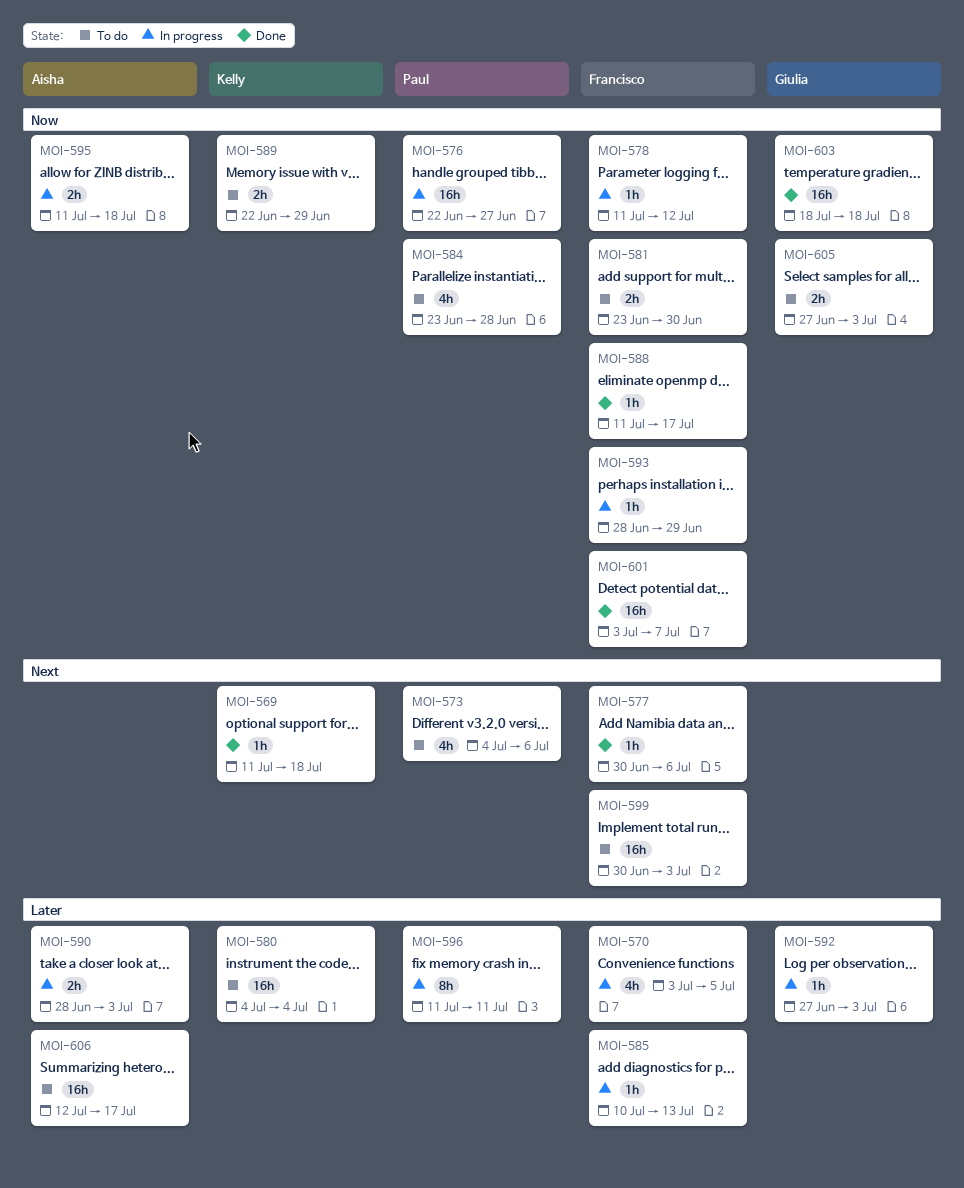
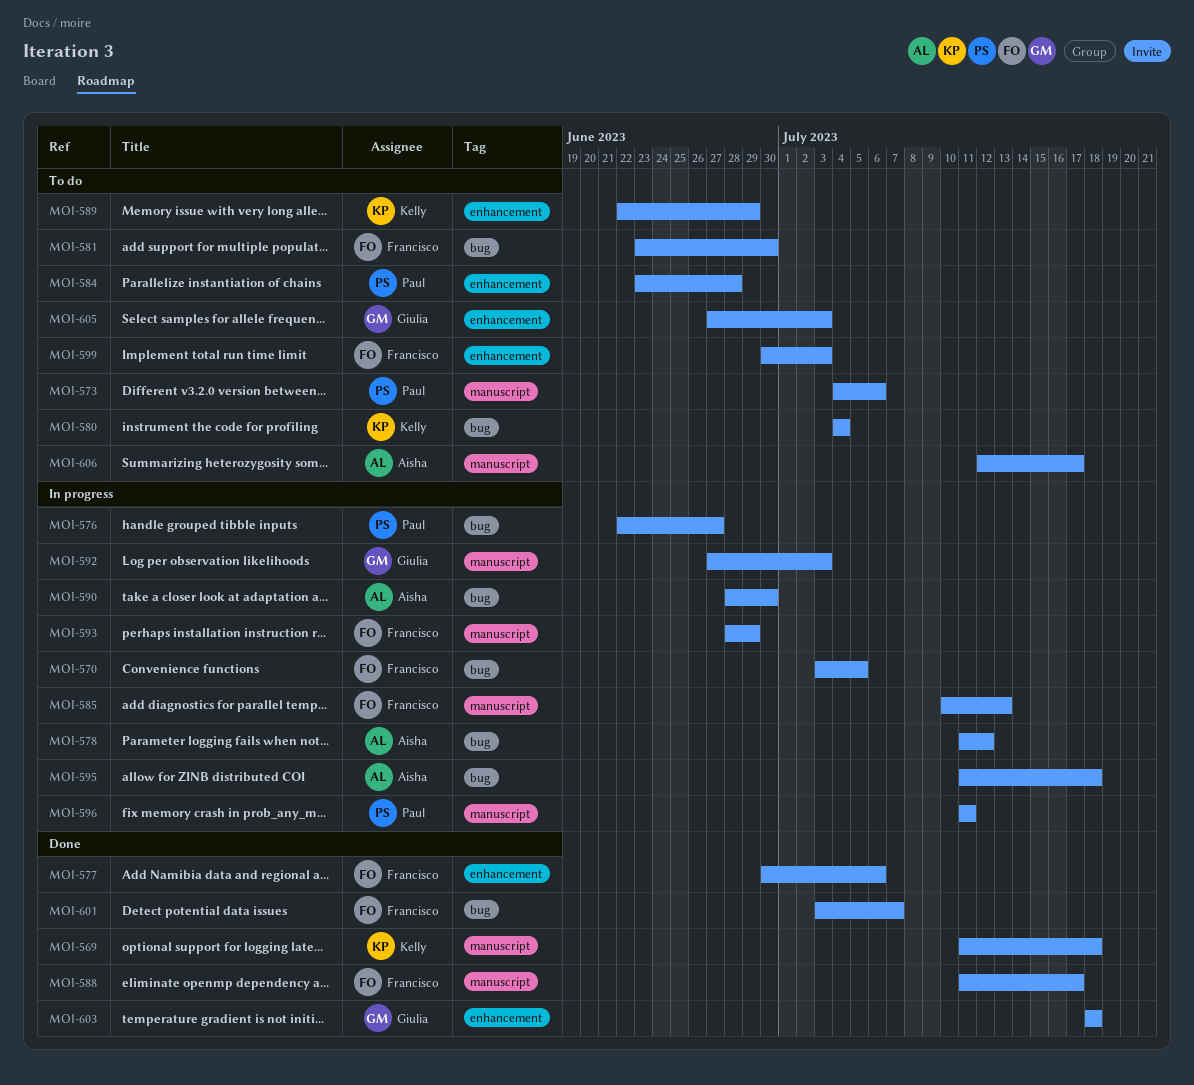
MOI-578, owner: Francisco -> Aisha
MOI-590, due: Jul 3 -> Jun 30

